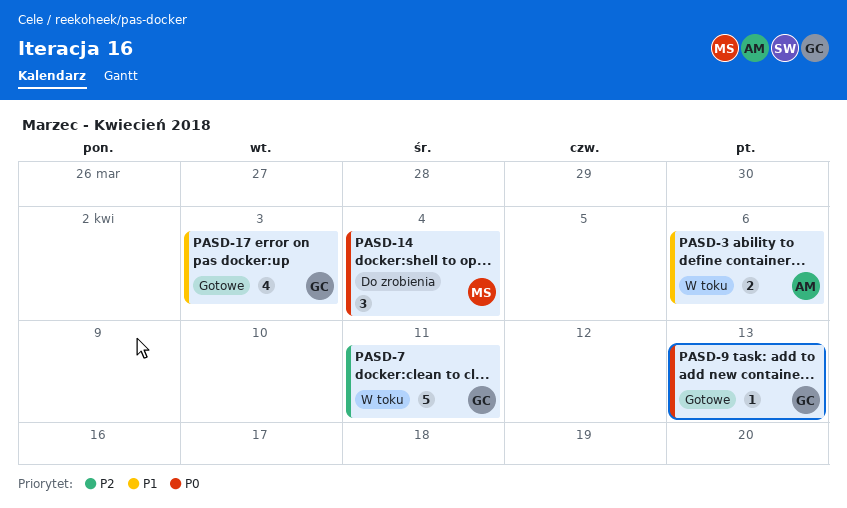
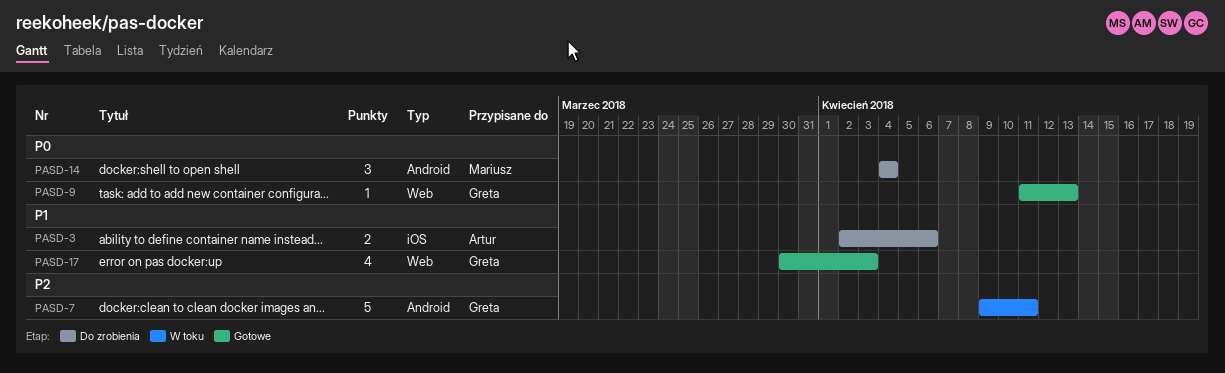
PASD-3, status: W toku -> Do zrobienia

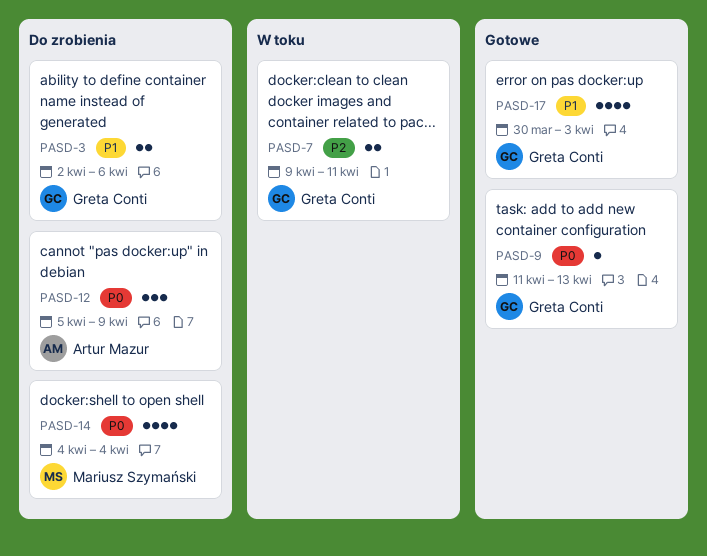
PASD-3, owner: Artur Mazur -> Greta Conti
PASD-7, estimate: 5 -> 2
PASD-12: none -> present
PASD-14, estimate: 3 -> 4

